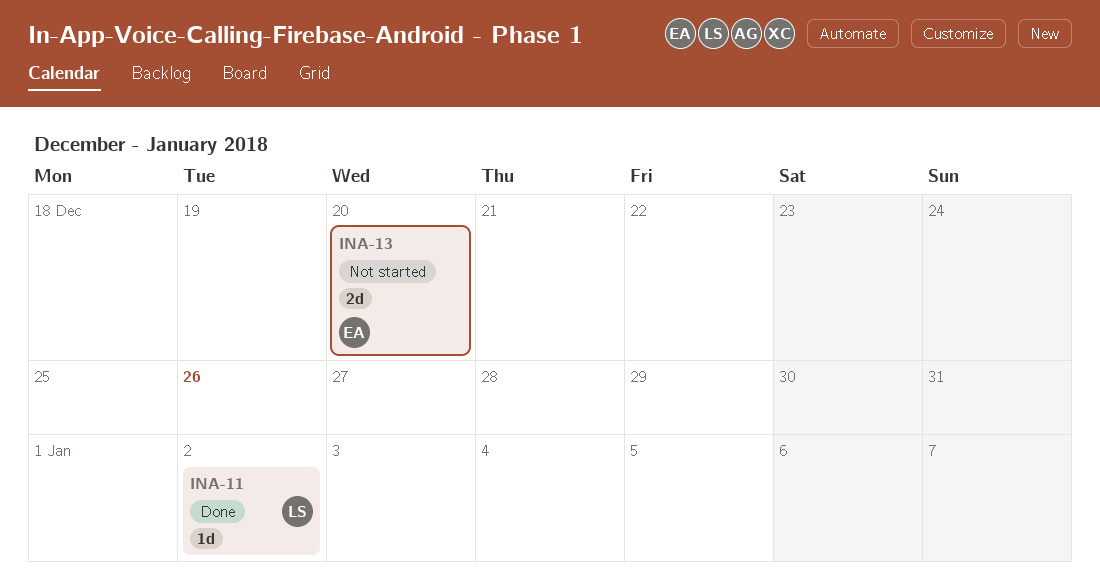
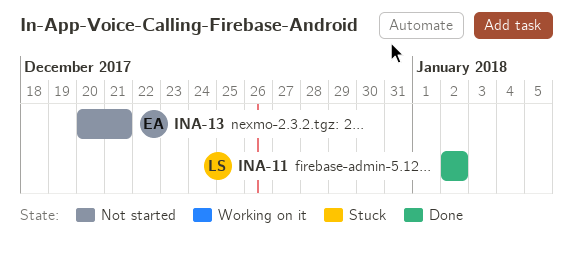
INA-13, due: Dec 20 -> Dec 21

